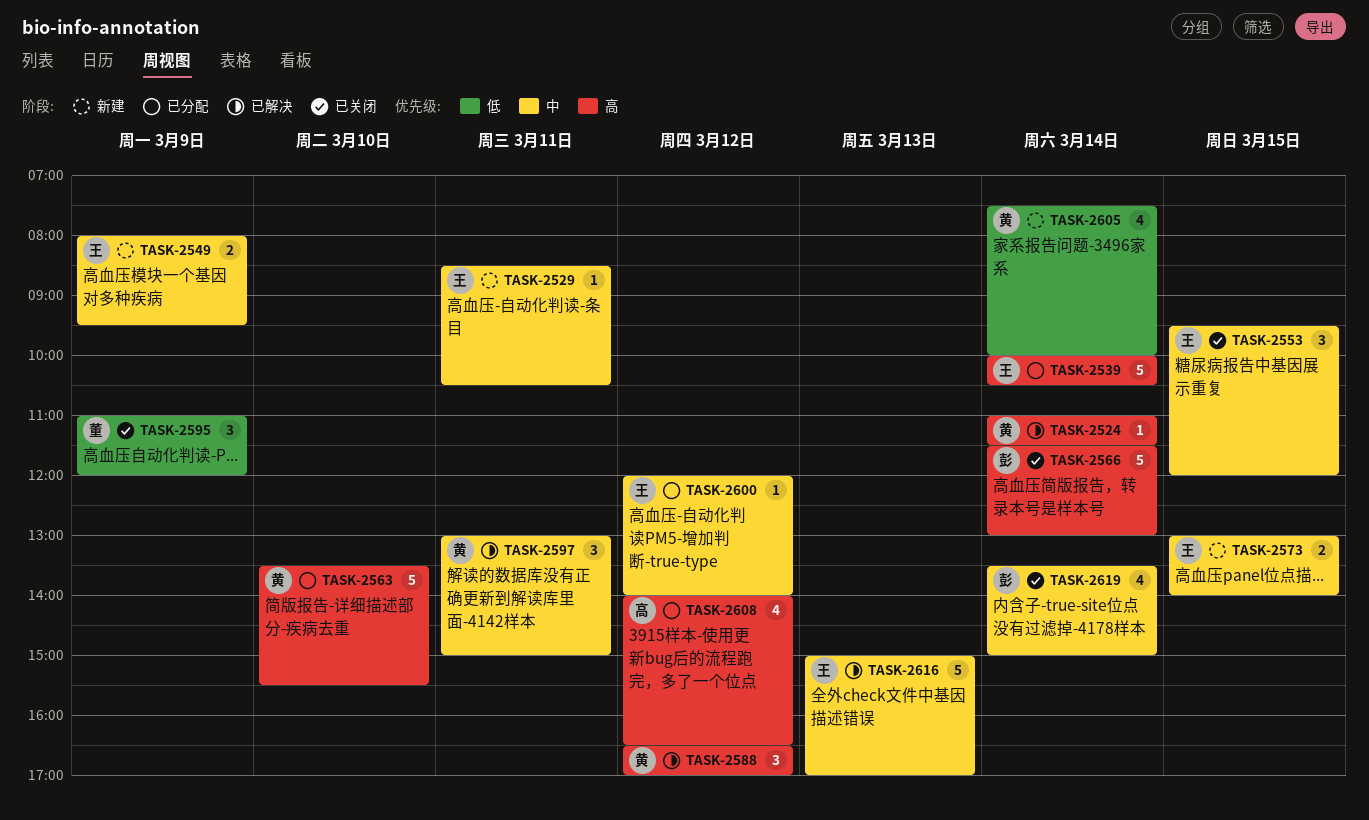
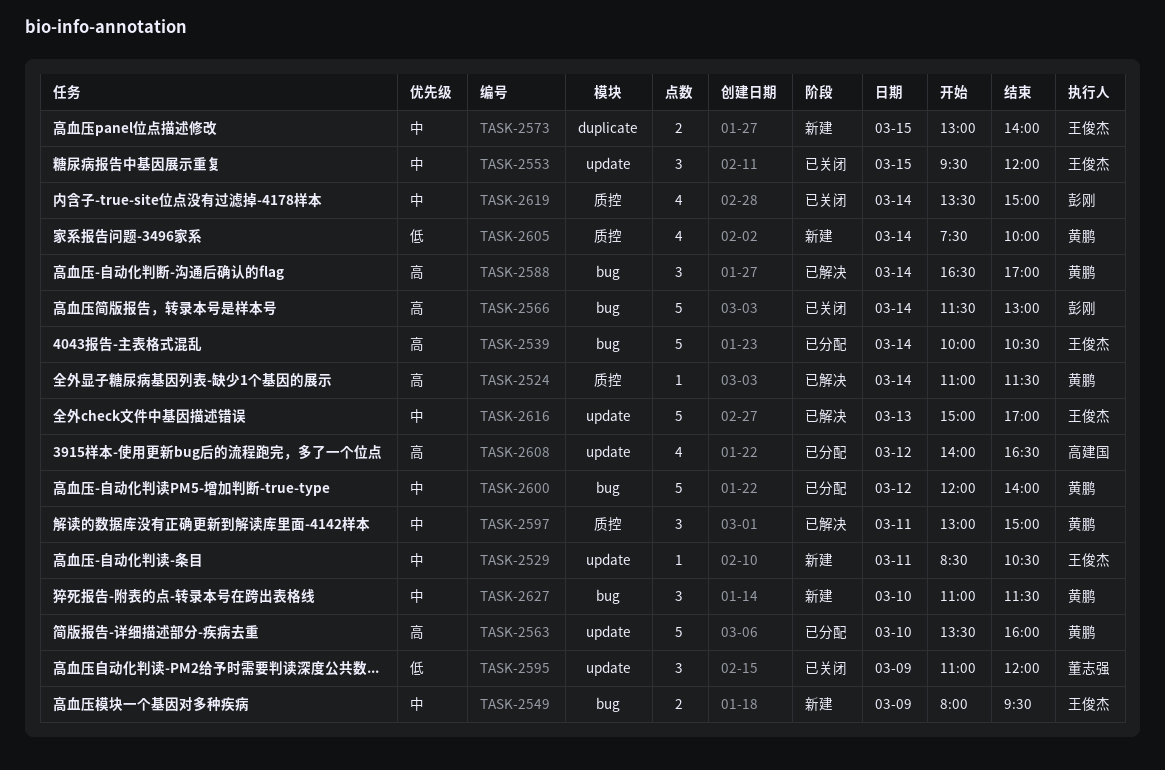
TASK-2563, ends: 15:30 -> 16:00
TASK-2588, day: Mar 12 -> Mar 14
TASK-2600, owner: 王俊杰 -> 黄鹏
TASK-2600, estimate: 1 -> 5
TASK-2627: none -> present

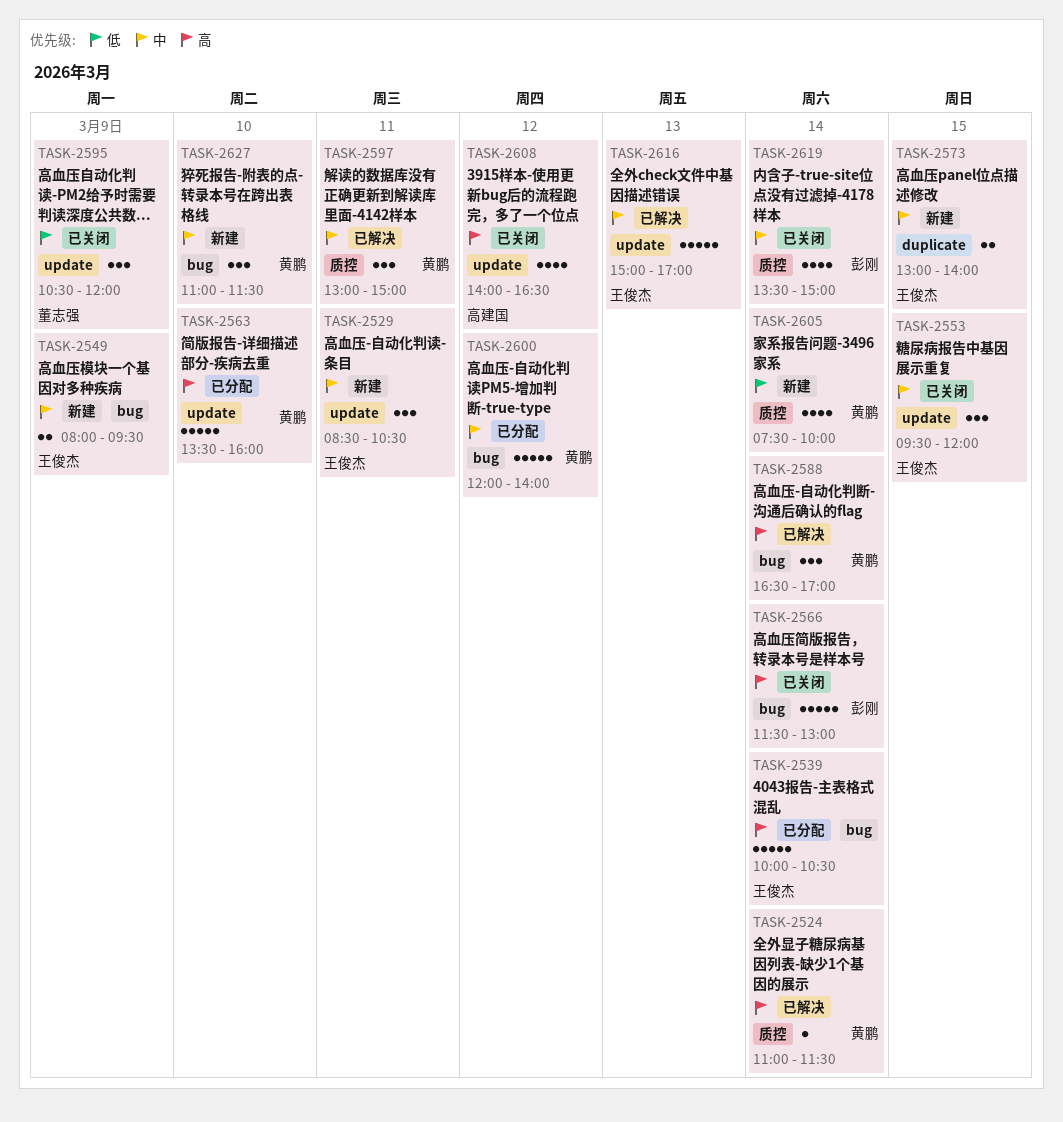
TASK-2529, estimate: 1 -> 3
TASK-2595, begins: 11:00 -> 10:30
TASK-2608, status: 已分配 -> 已关闭

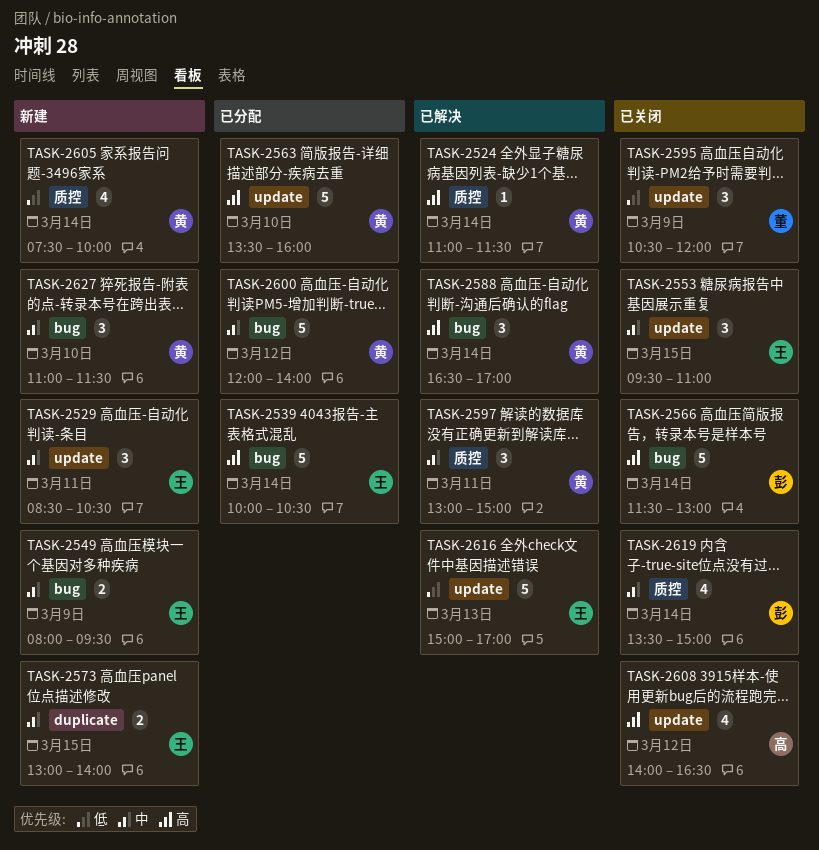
TASK-2553, ends: 12:00 -> 11:00
TASK-2616, priority: 中 -> 低

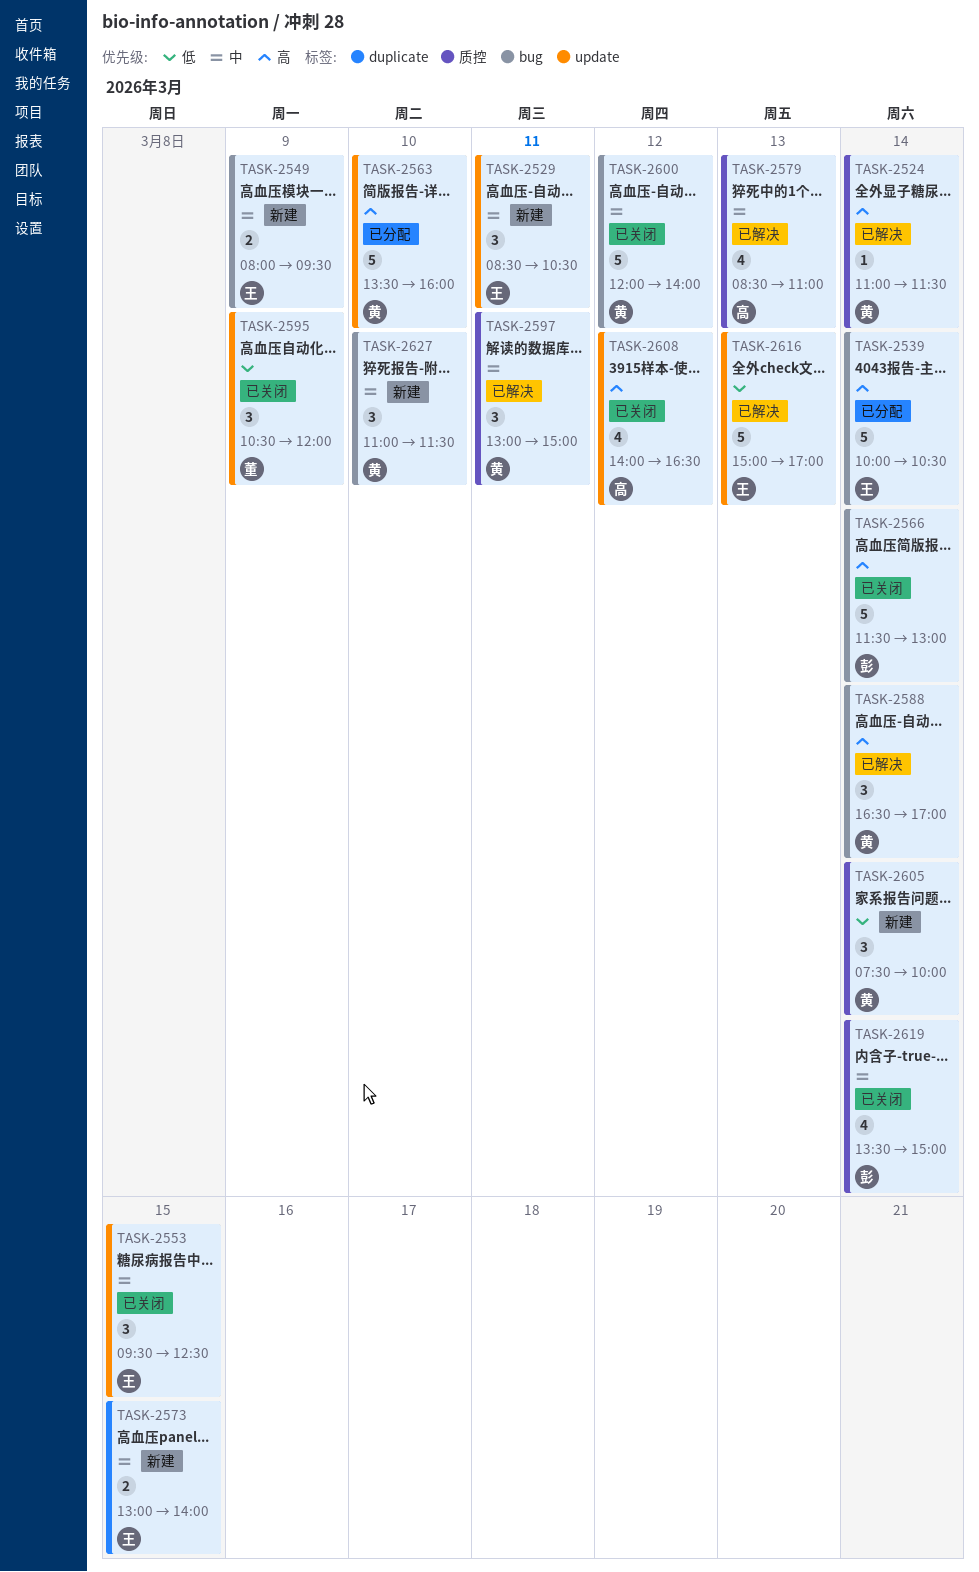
TASK-2553, ends: 11:00 -> 12:30
TASK-2579: none -> present
TASK-2600, status: 已分配 -> 已关闭
TASK-2605, estimate: 4 -> 3

